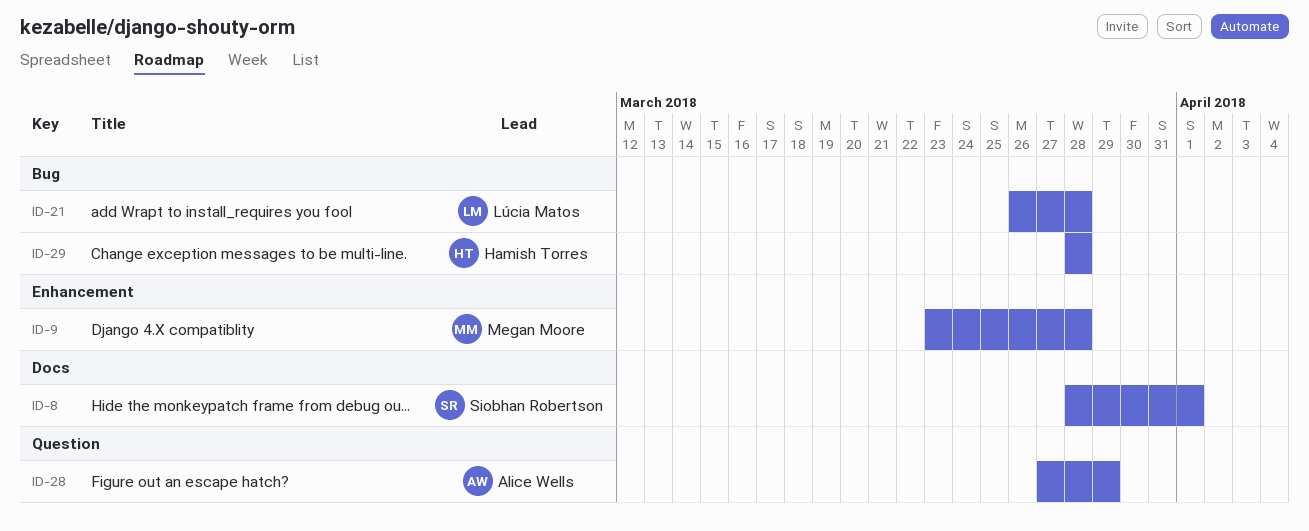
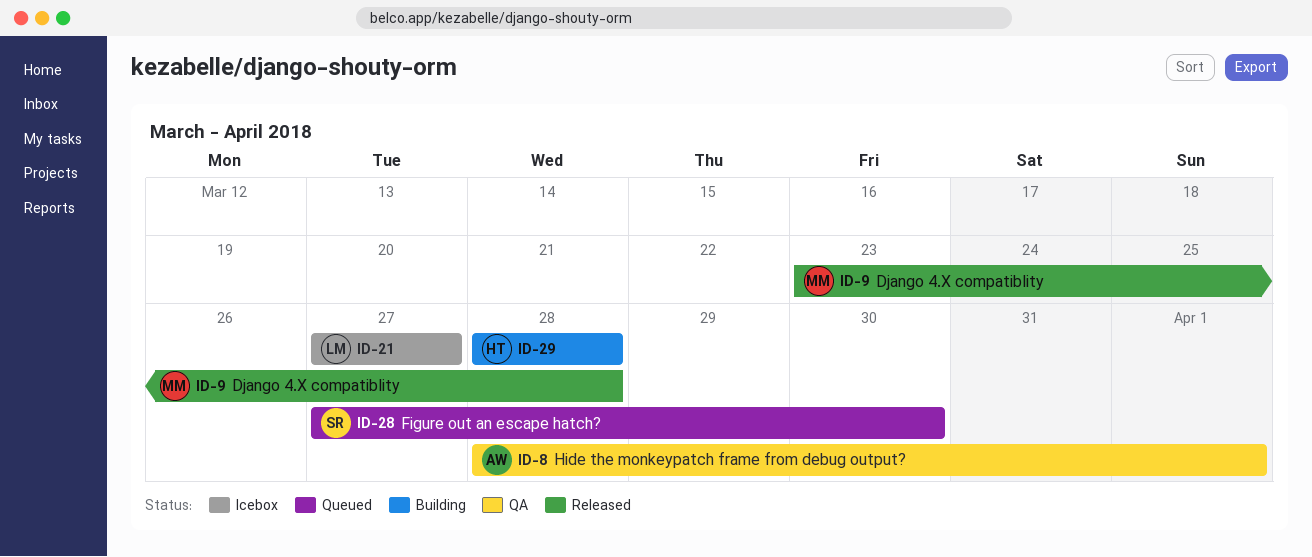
ID-8, owner: Siobhan Robertson -> Alice Wells
ID-21, start: Mar 26 -> Mar 27
ID-21, due: Mar 28 -> Mar 27
ID-28, owner: Alice Wells -> Siobhan Robertson
ID-28, due: Mar 29 -> Mar 30

